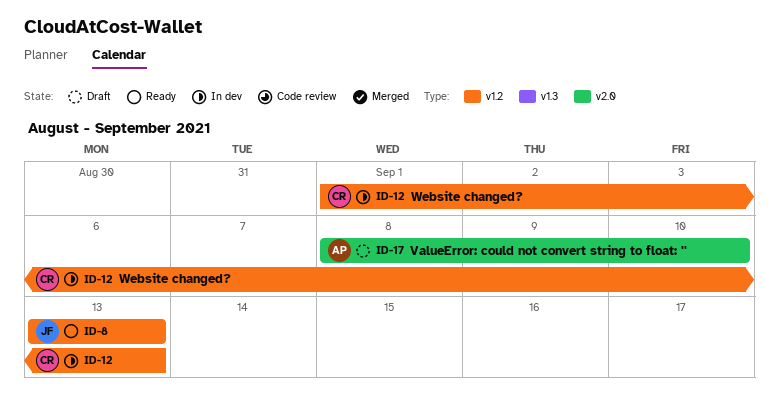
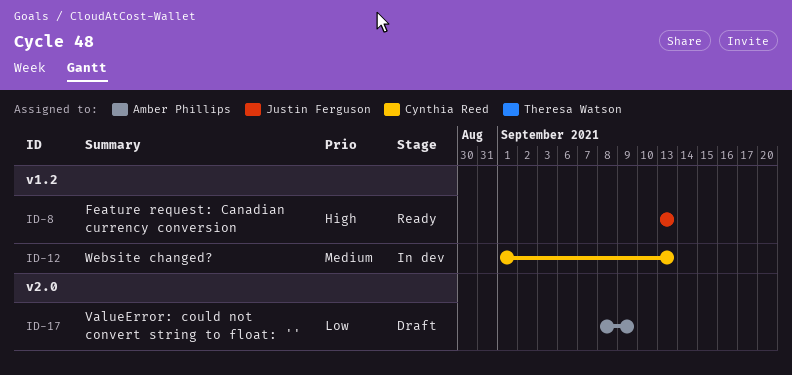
ID-17, due: Sep 10 -> Sep 9

